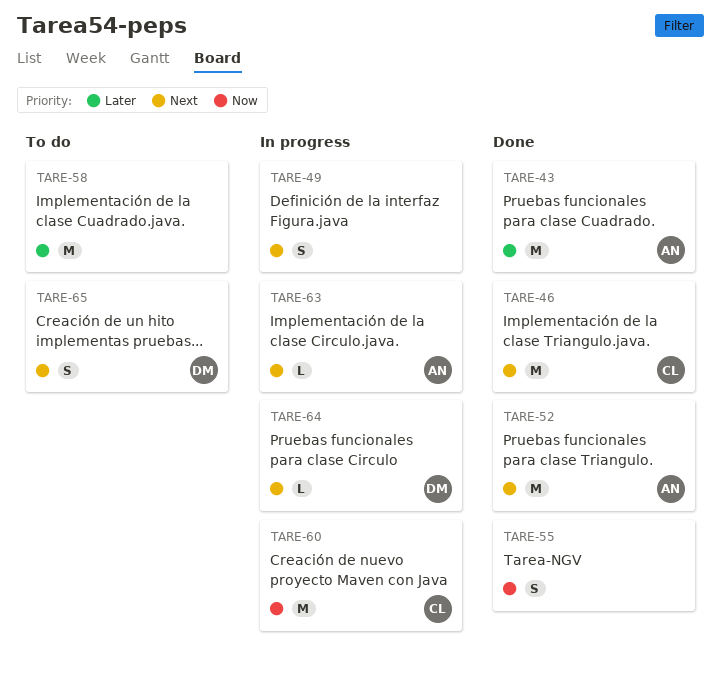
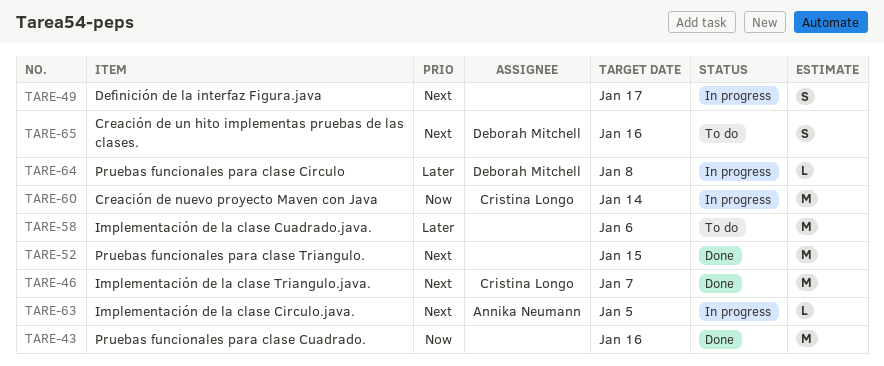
TARE-43, owner: Annika Neumann -> none
TARE-43, priority: Later -> Now
TARE-52, owner: Annika Neumann -> none
TARE-55: present -> none
TARE-64, priority: Next -> Later

